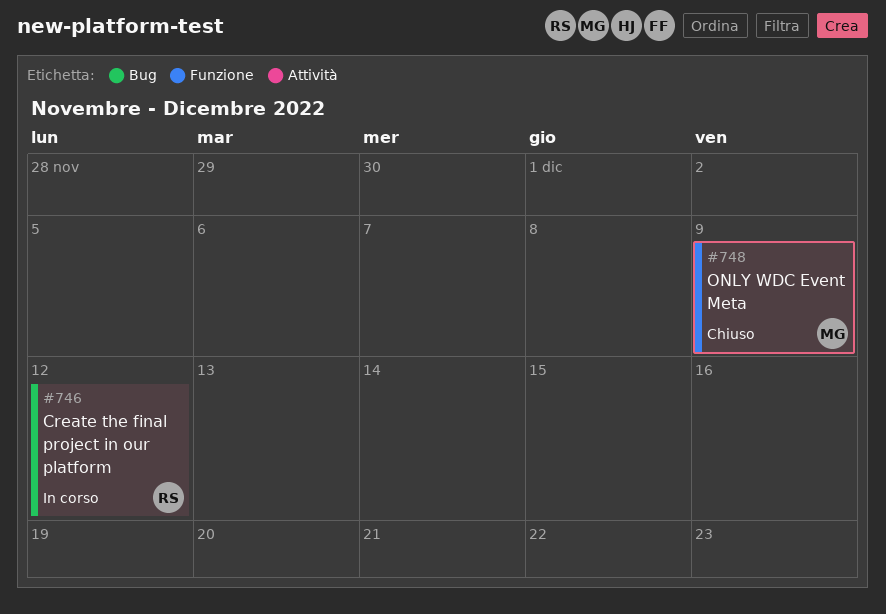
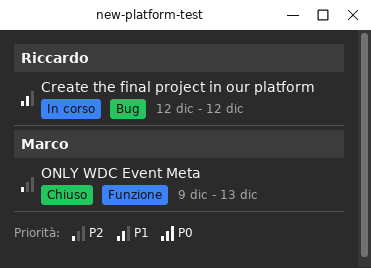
ONLY WDC Event Meta, due: Dec 9 -> Dec 13

